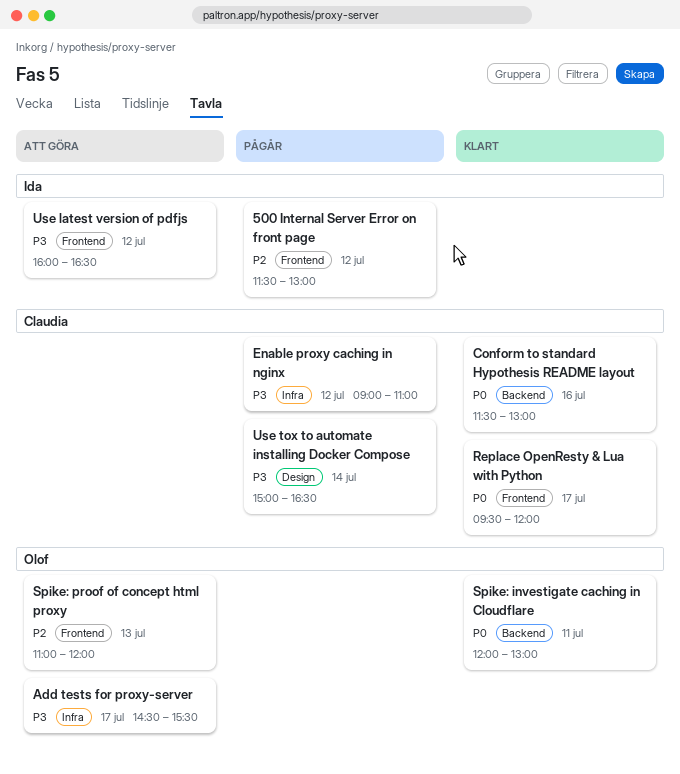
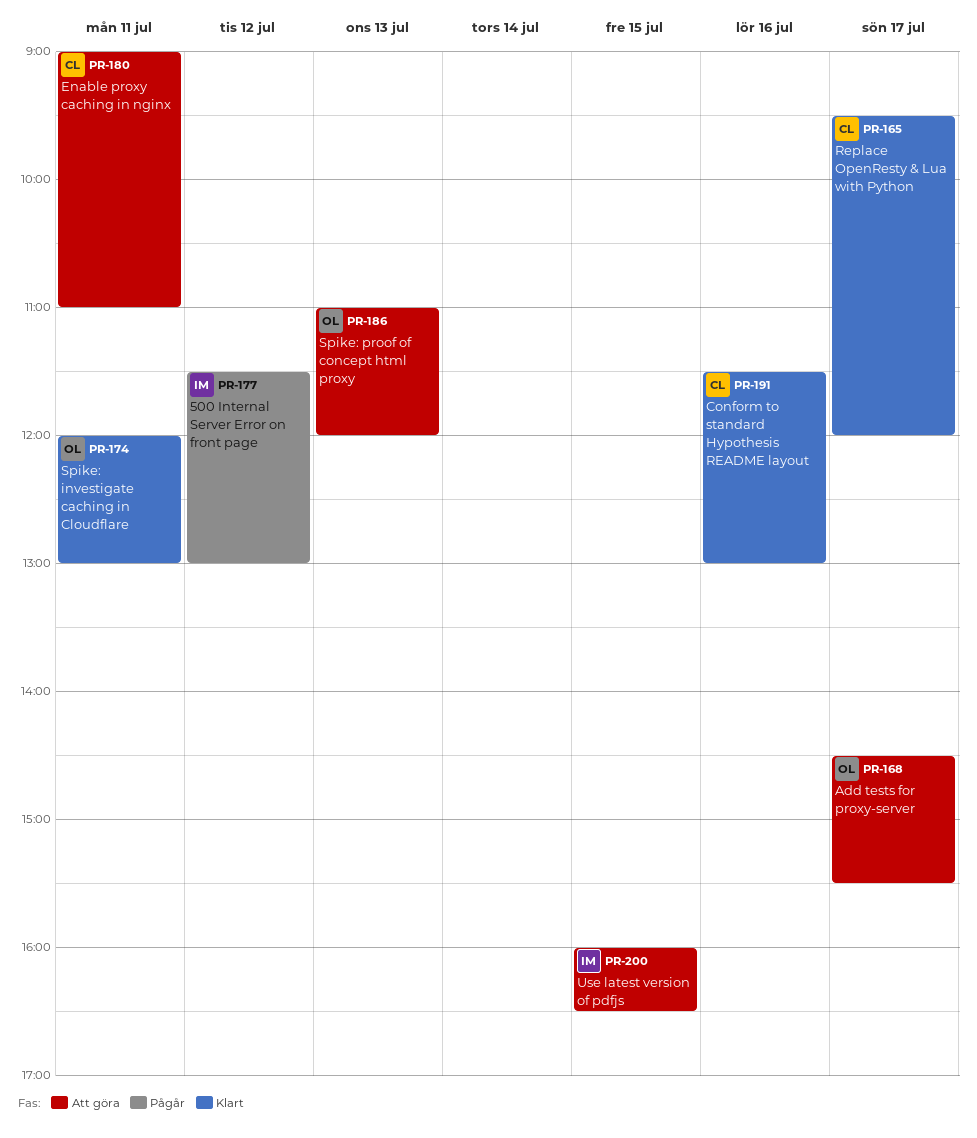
Enable proxy caching in nginx, status: Pågår -> Att göra
Enable proxy caching in nginx, day: Jul 12 -> Jul 11
Use latest version of pdfjs, day: Jul 12 -> Jul 15
Use tox to automate installing Docker Compose: present -> none

